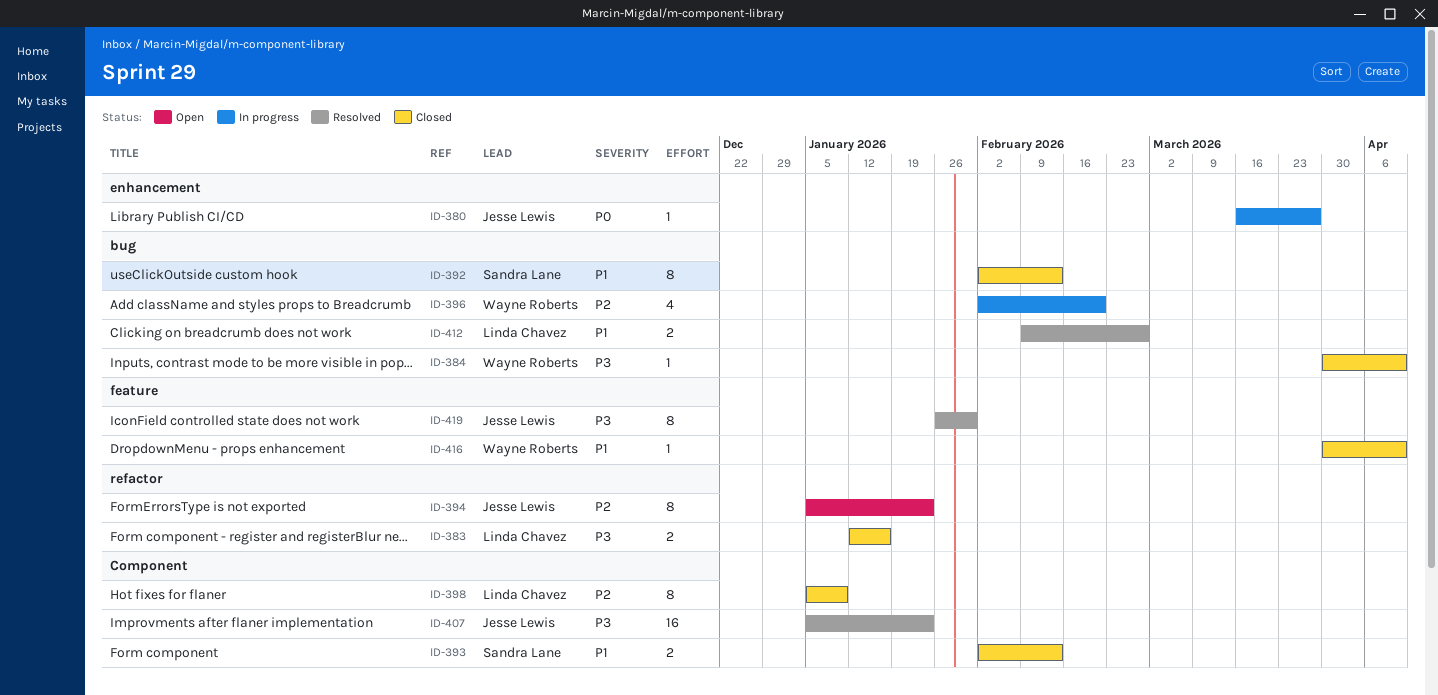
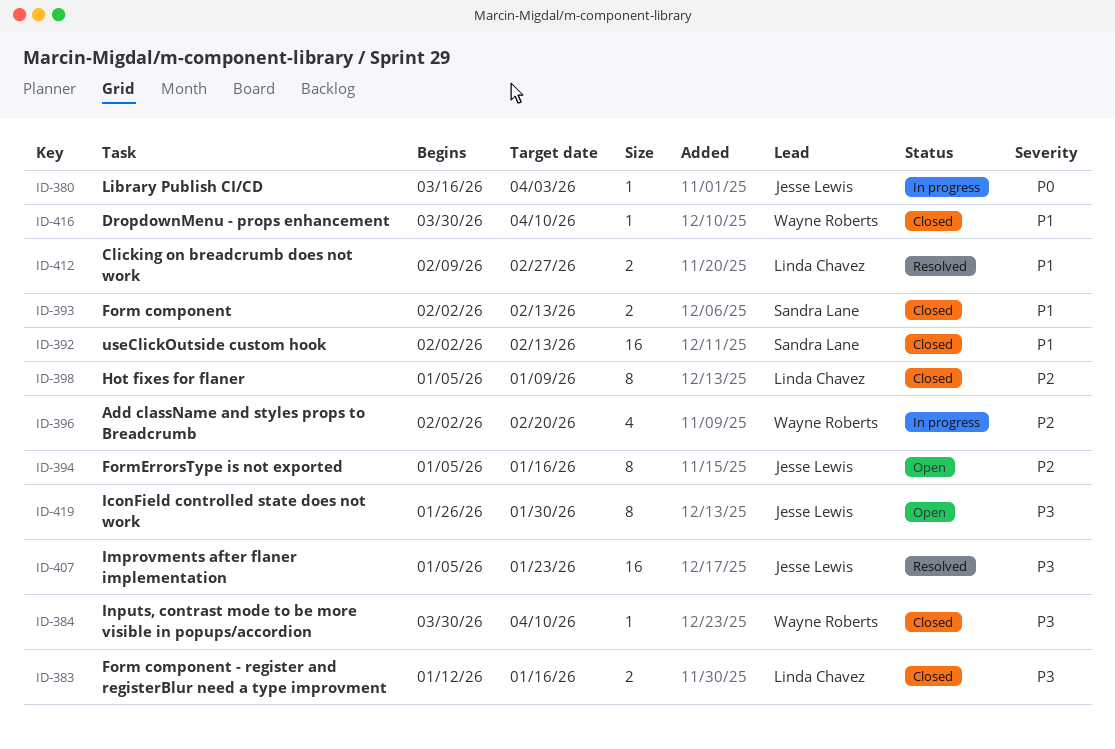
ID-380, due: Mar 27 -> Apr 3
ID-392, estimate: 8 -> 16
ID-394, due: Jan 23 -> Jan 16
ID-419, status: Resolved -> Open

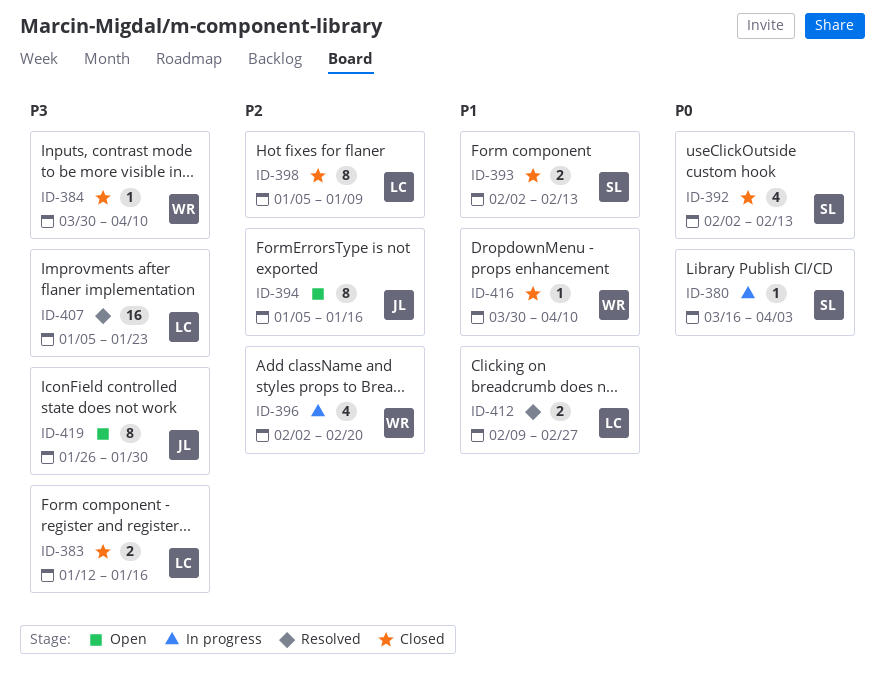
ID-380, owner: Jesse Lewis -> Sandra Lane
ID-392, priority: P1 -> P0
ID-392, estimate: 16 -> 4
ID-407, owner: Jesse Lewis -> Linda Chavez

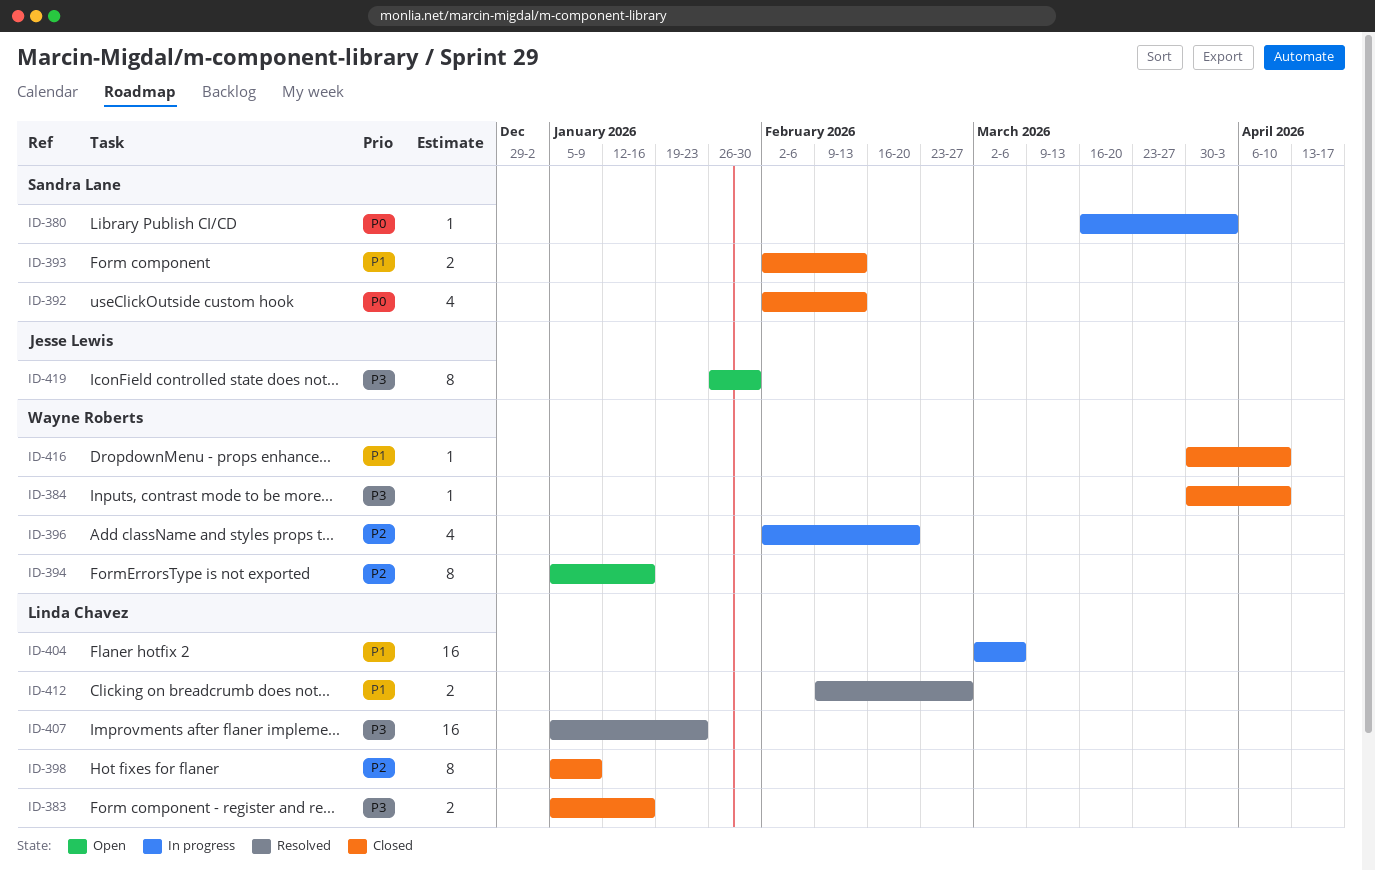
ID-383, start: Jan 12 -> Jan 5
ID-394, owner: Jesse Lewis -> Wayne Roberts
ID-404: none -> present

